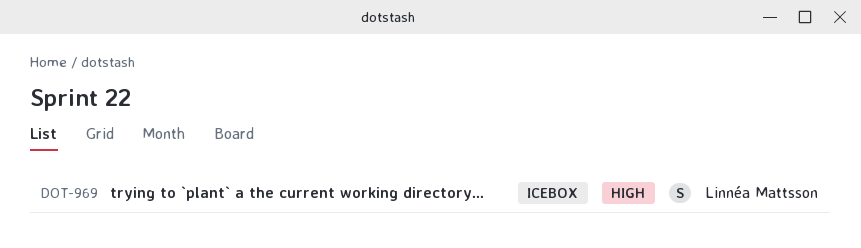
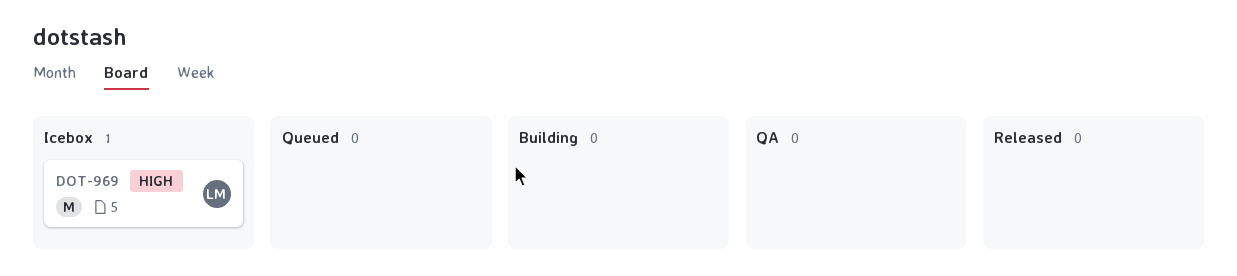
DOT-969, estimate: S -> M

